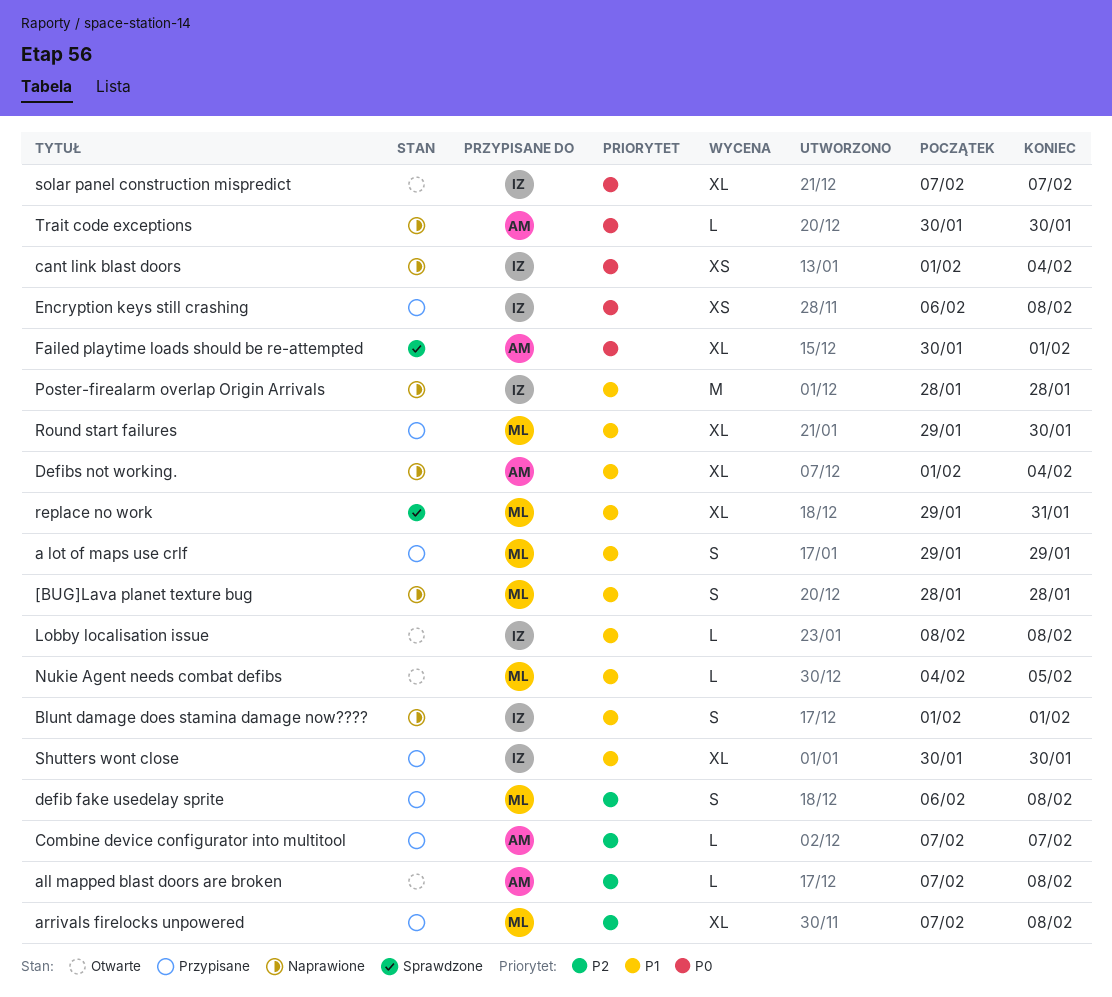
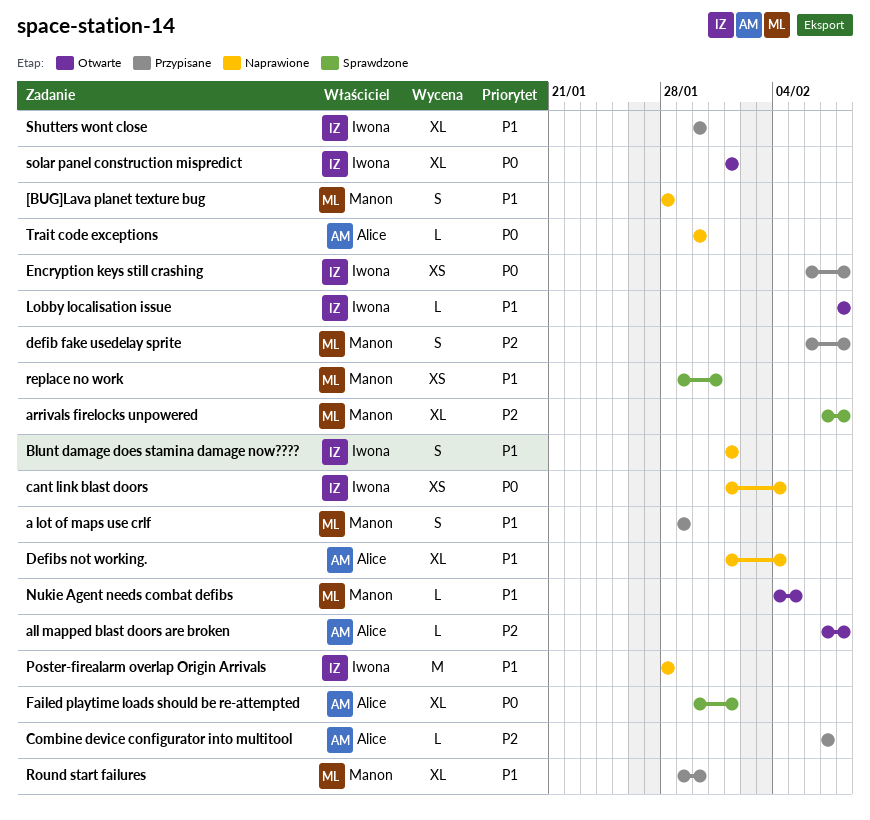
arrivals firelocks unpowered, status: Przypisane -> Sprawdzone
replace no work, estimate: XL -> XS
solar panel construction mispredict, start: Feb 7 -> Feb 1
solar panel construction mispredict, due: Feb 7 -> Feb 1

